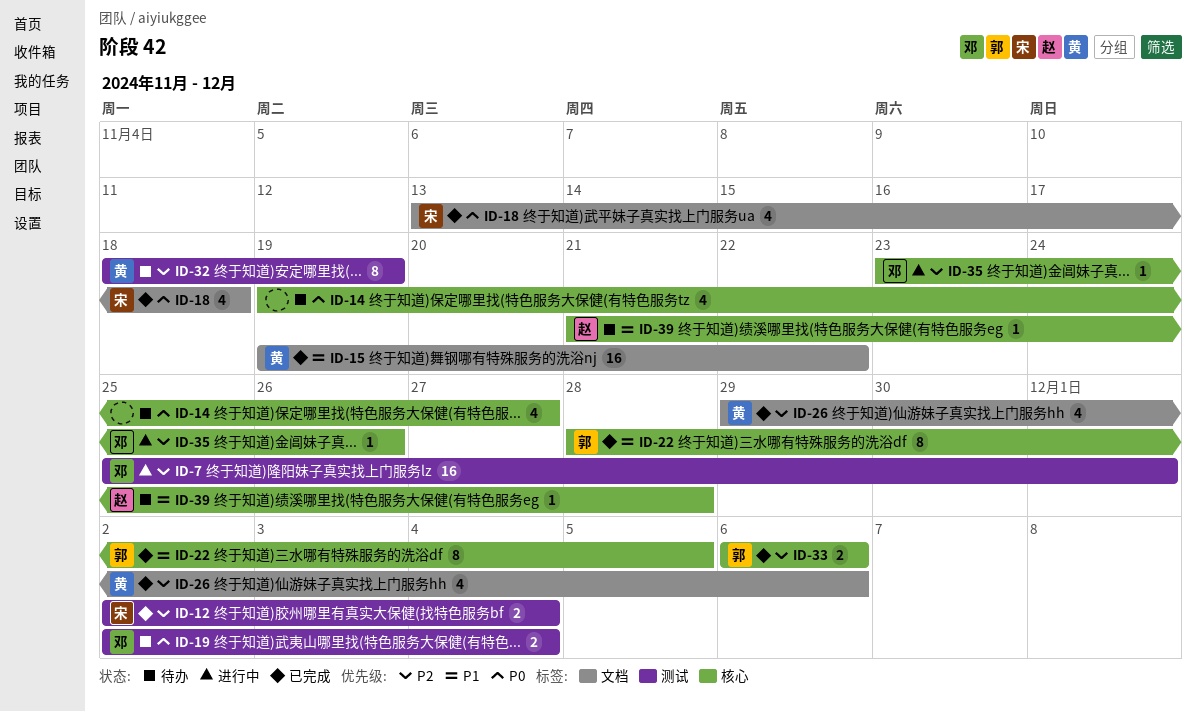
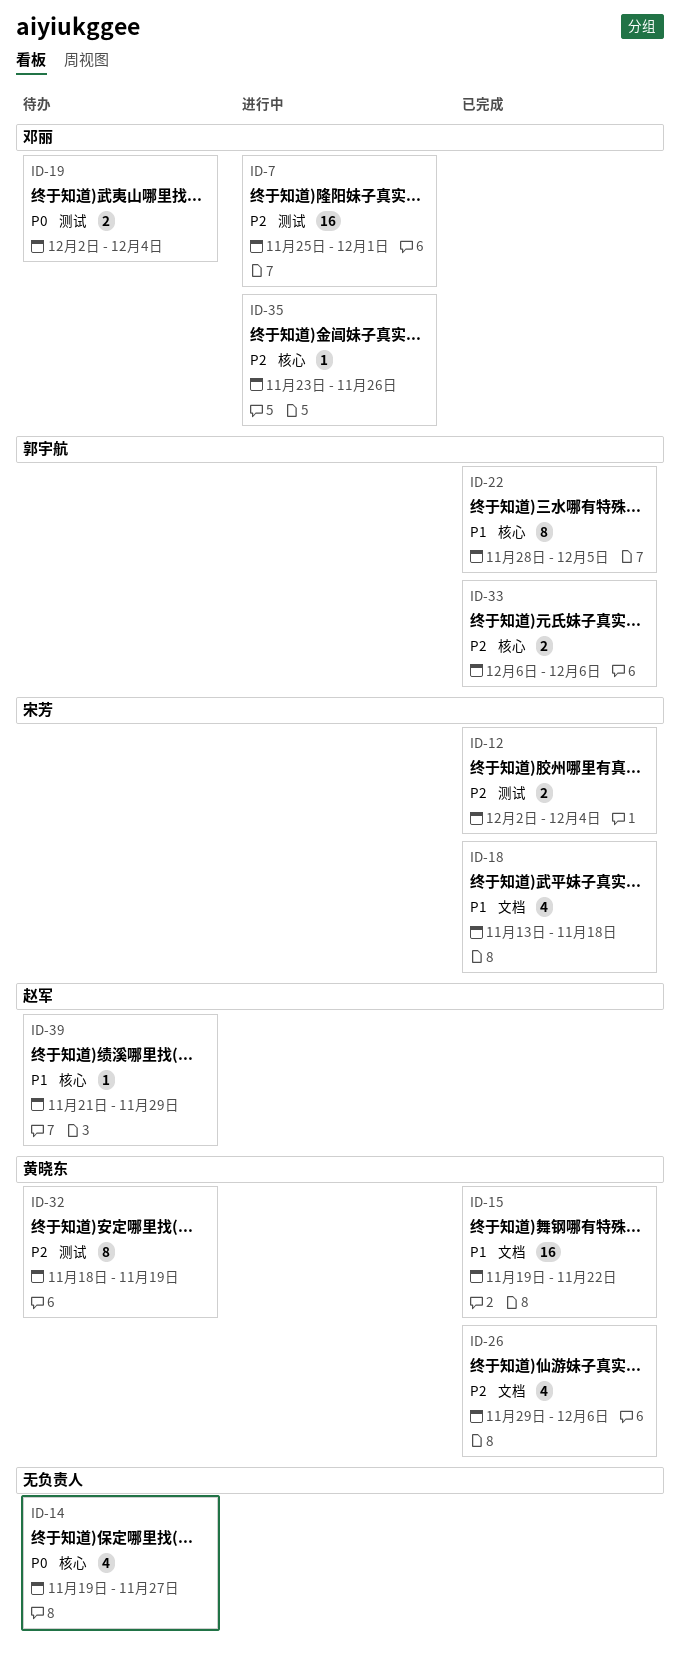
ID-18, priority: P0 -> P1
ID-39, due: Nov 28 -> Nov 29

